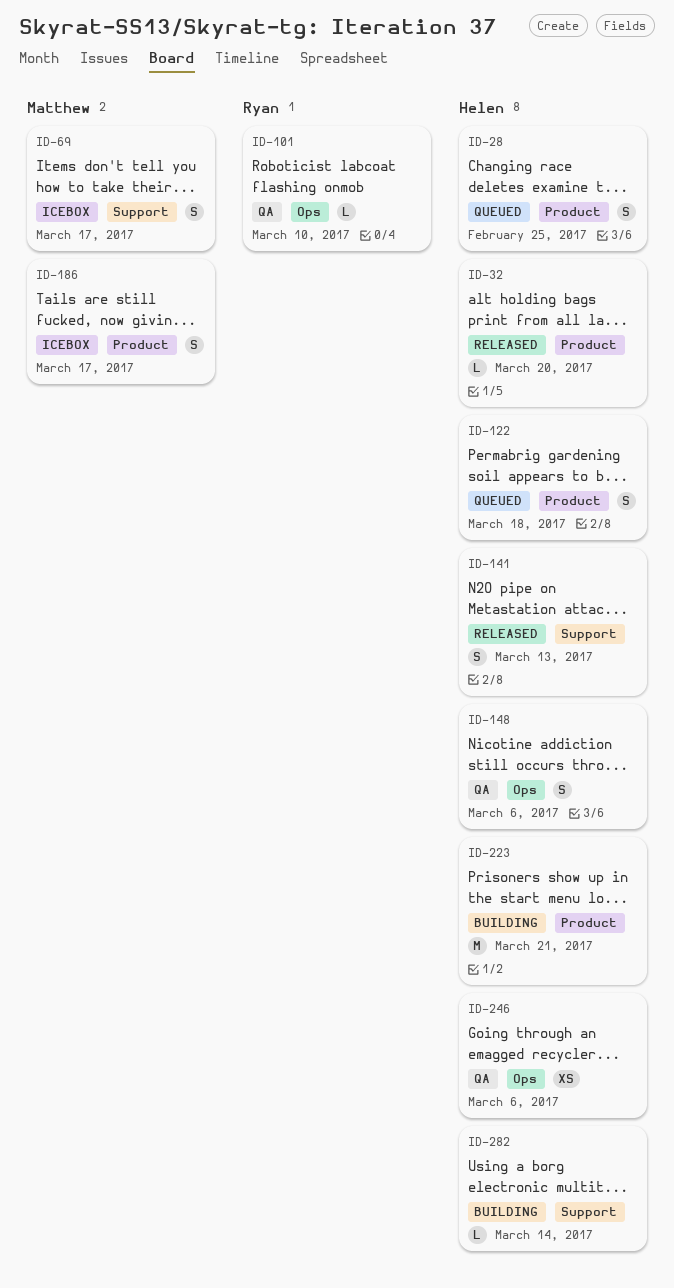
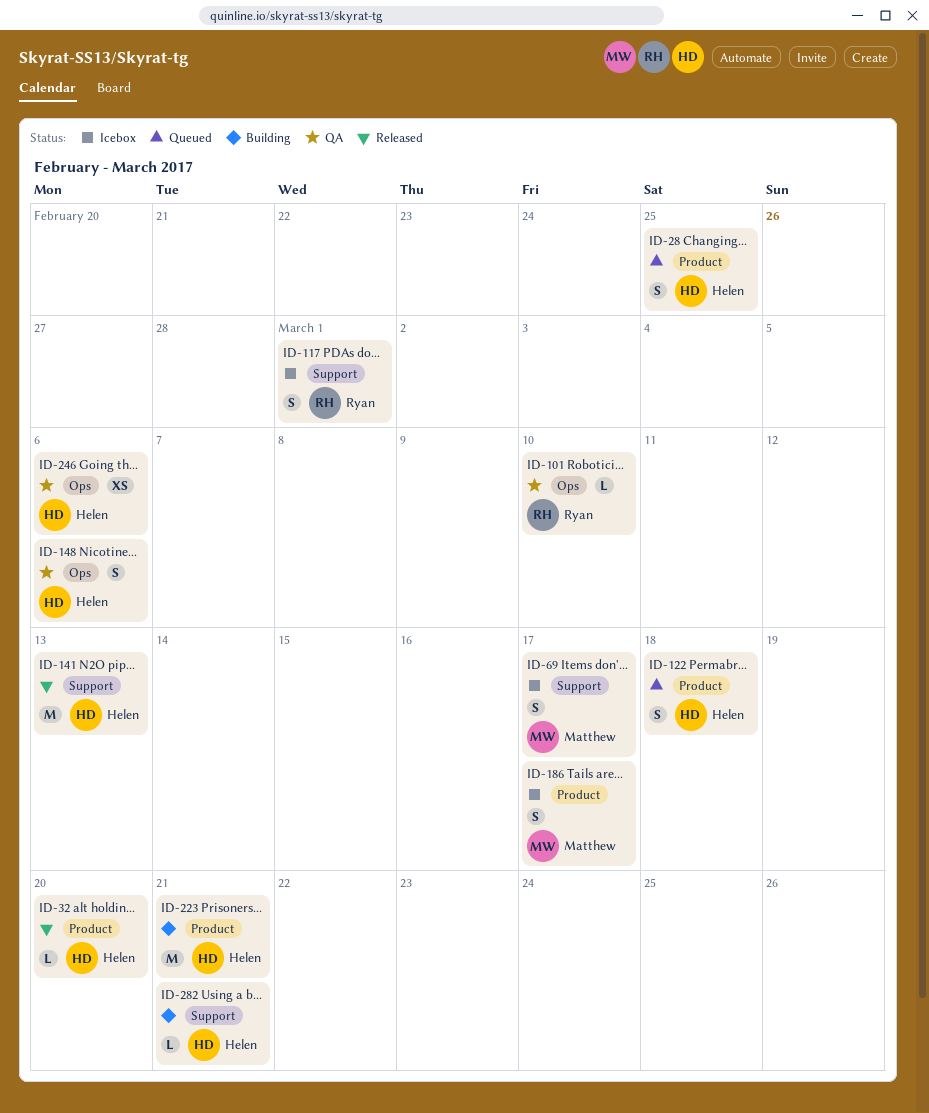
ID-117: none -> present
ID-141, estimate: S -> M
ID-282, due: Mar 14 -> Mar 21

